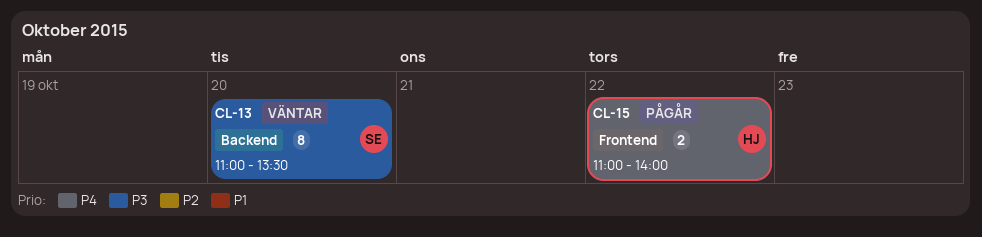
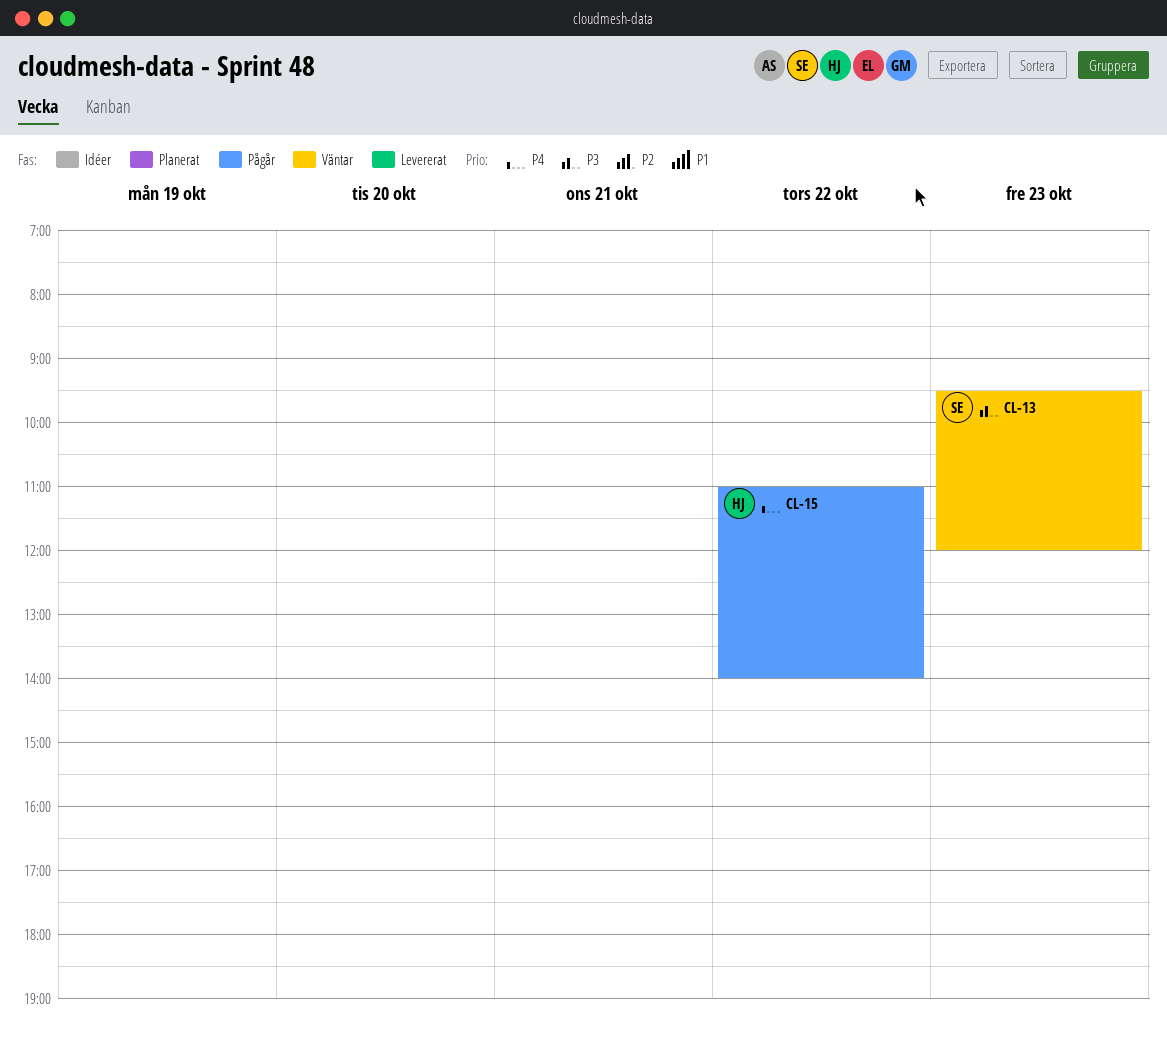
CL-13, day: Oct 20 -> Oct 23
CL-13, begins: 11:00 -> 09:30
CL-13, ends: 13:30 -> 12:00

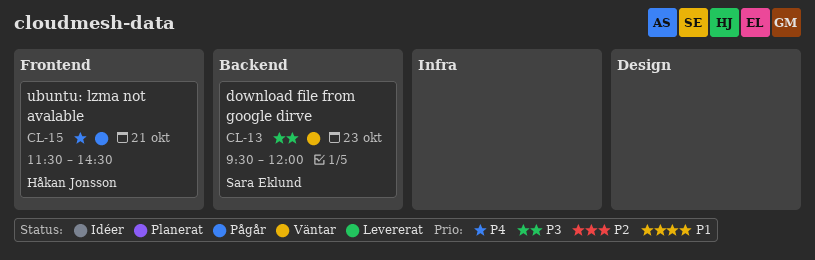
CL-15, day: Oct 22 -> Oct 21
CL-15, begins: 11:00 -> 11:30
CL-15, ends: 14:00 -> 14:30

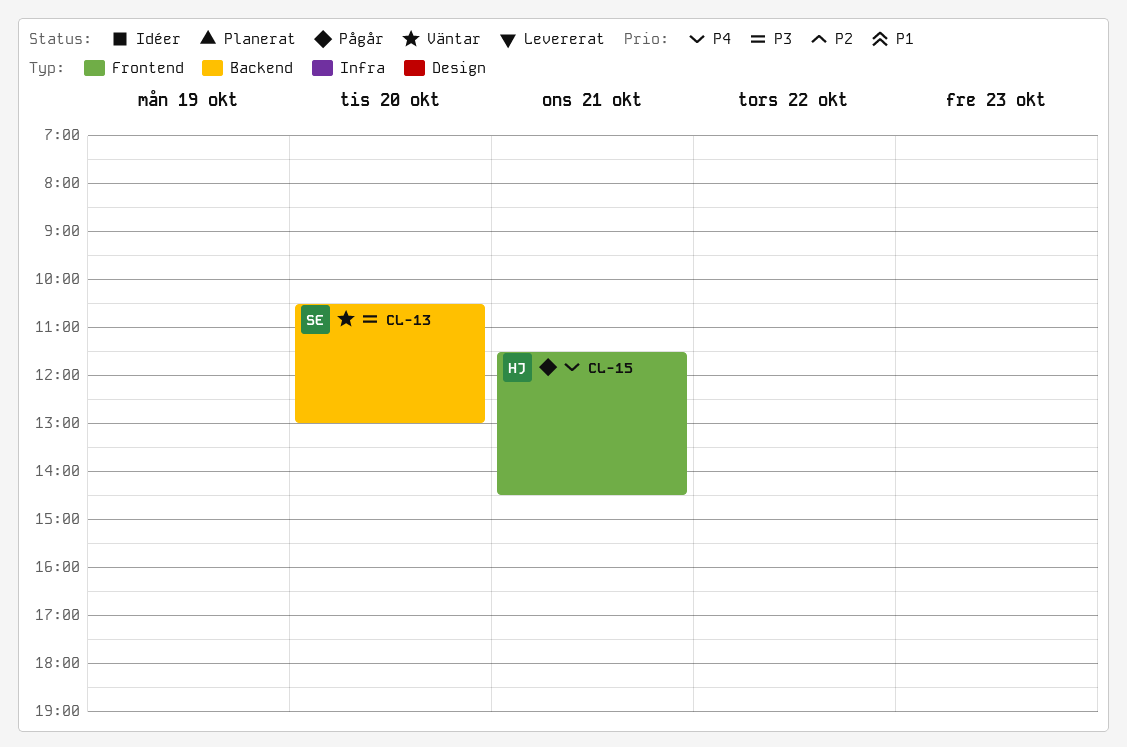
CL-13, day: Oct 23 -> Oct 20
CL-13, begins: 09:30 -> 10:30
CL-13, ends: 12:00 -> 13:00

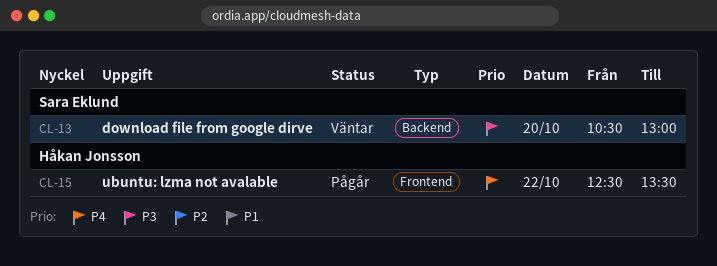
CL-15, day: Oct 21 -> Oct 22
CL-15, begins: 11:30 -> 12:30
CL-15, ends: 14:30 -> 13:30

